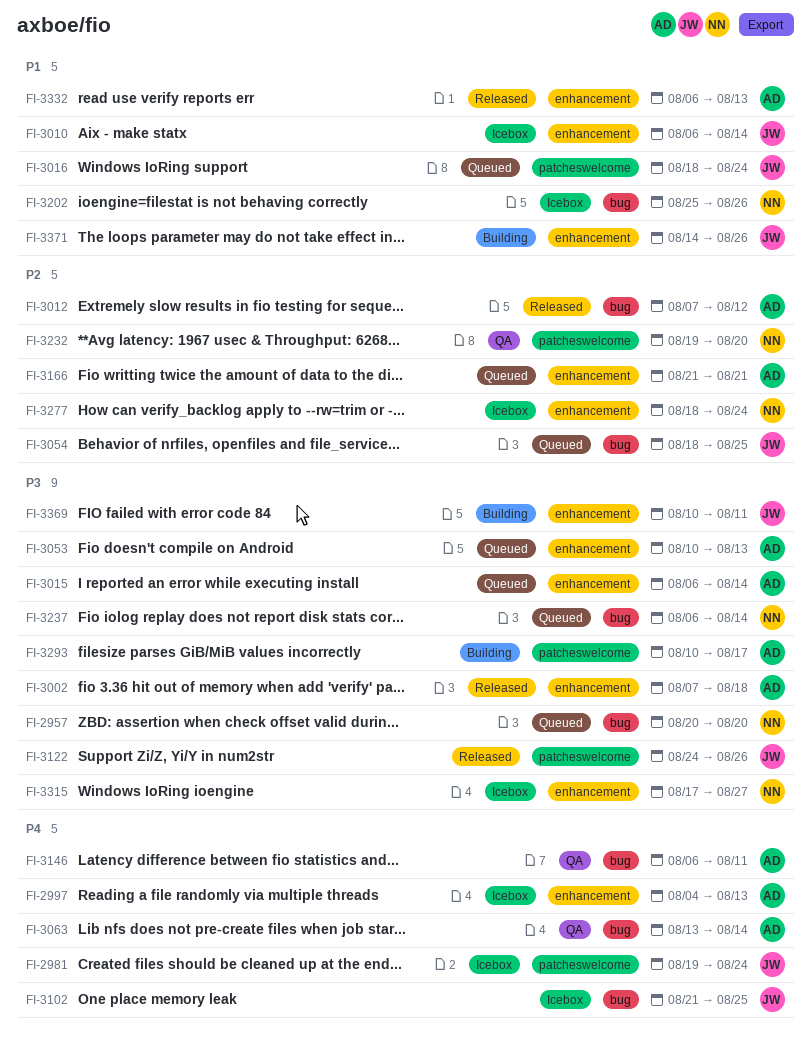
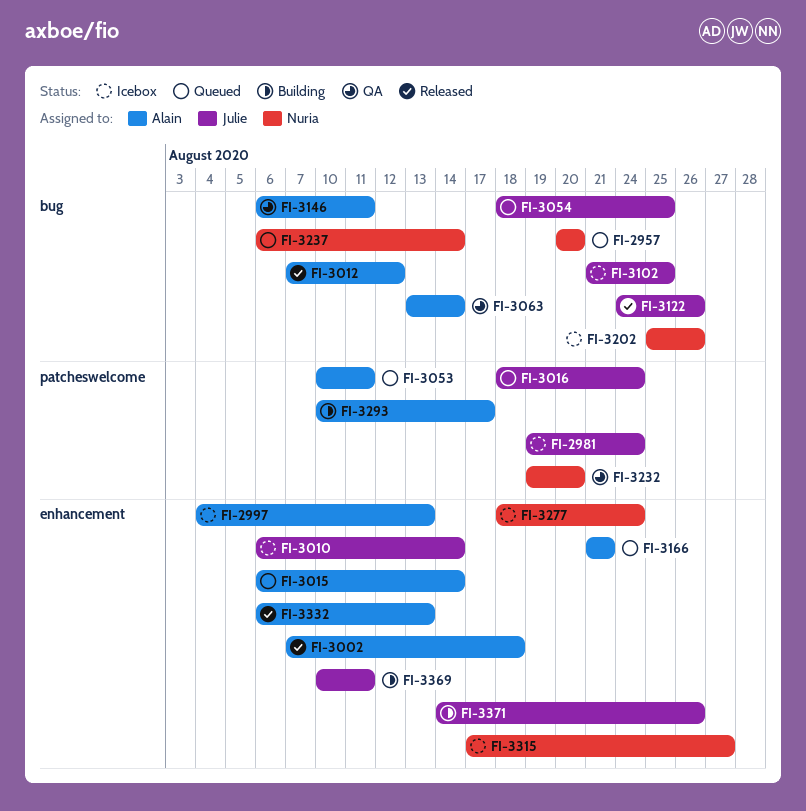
FI-3053, label: enhancement -> patcheswelcome
FI-3053, due: Aug 13 -> Aug 11
FI-3122, label: patcheswelcome -> bug

